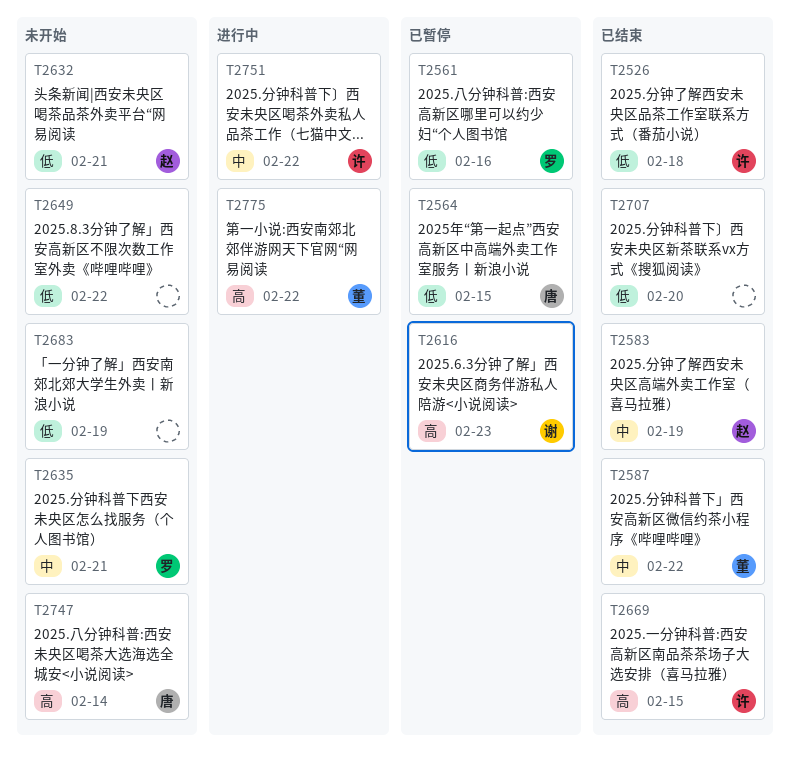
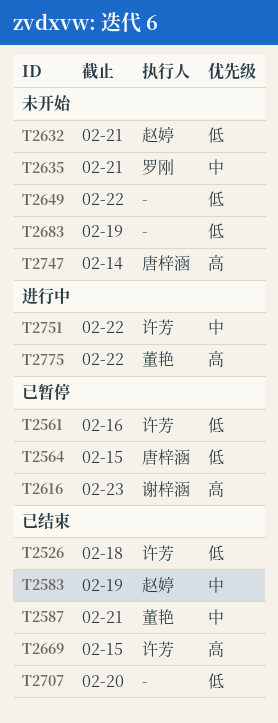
T2561, owner: 罗刚 -> 许芳
T2587, due: Feb 22 -> Feb 21

